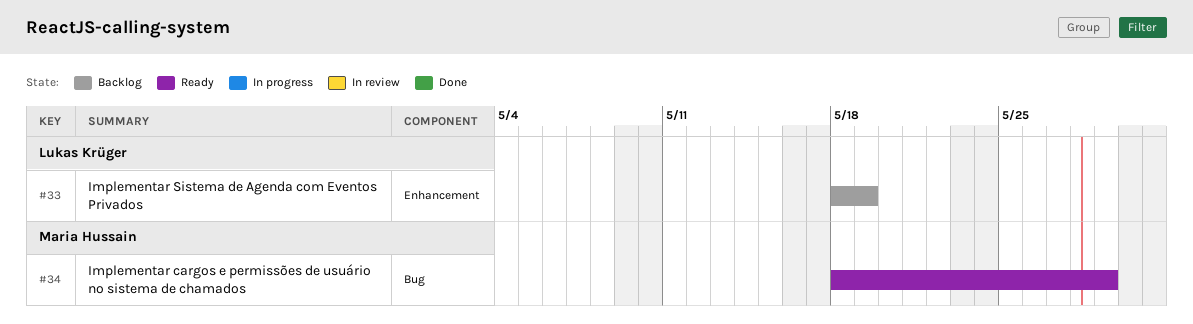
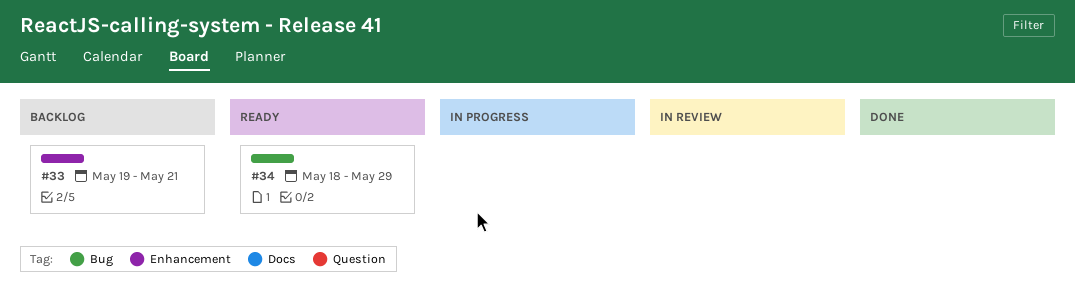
#33, start: May 18 -> May 19
#33, due: May 19 -> May 21

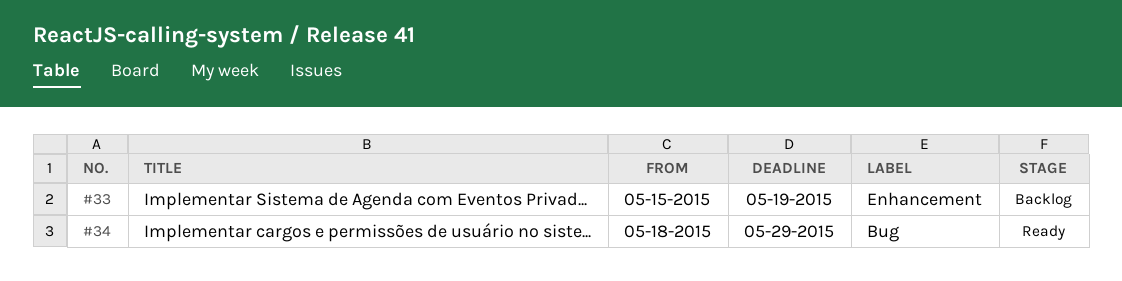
#33, start: May 19 -> May 15
#33, due: May 21 -> May 19

